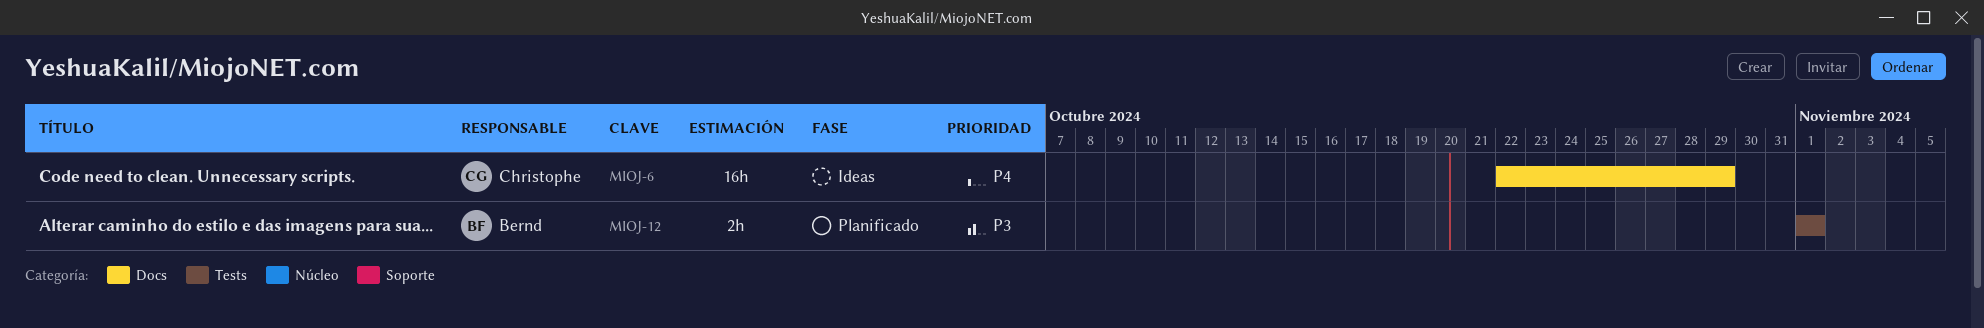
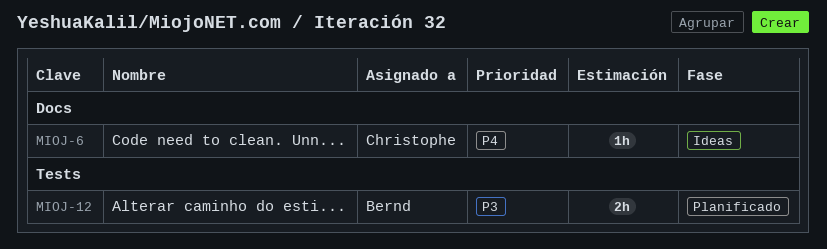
MIOJ-6, estimate: 16h -> 1h

